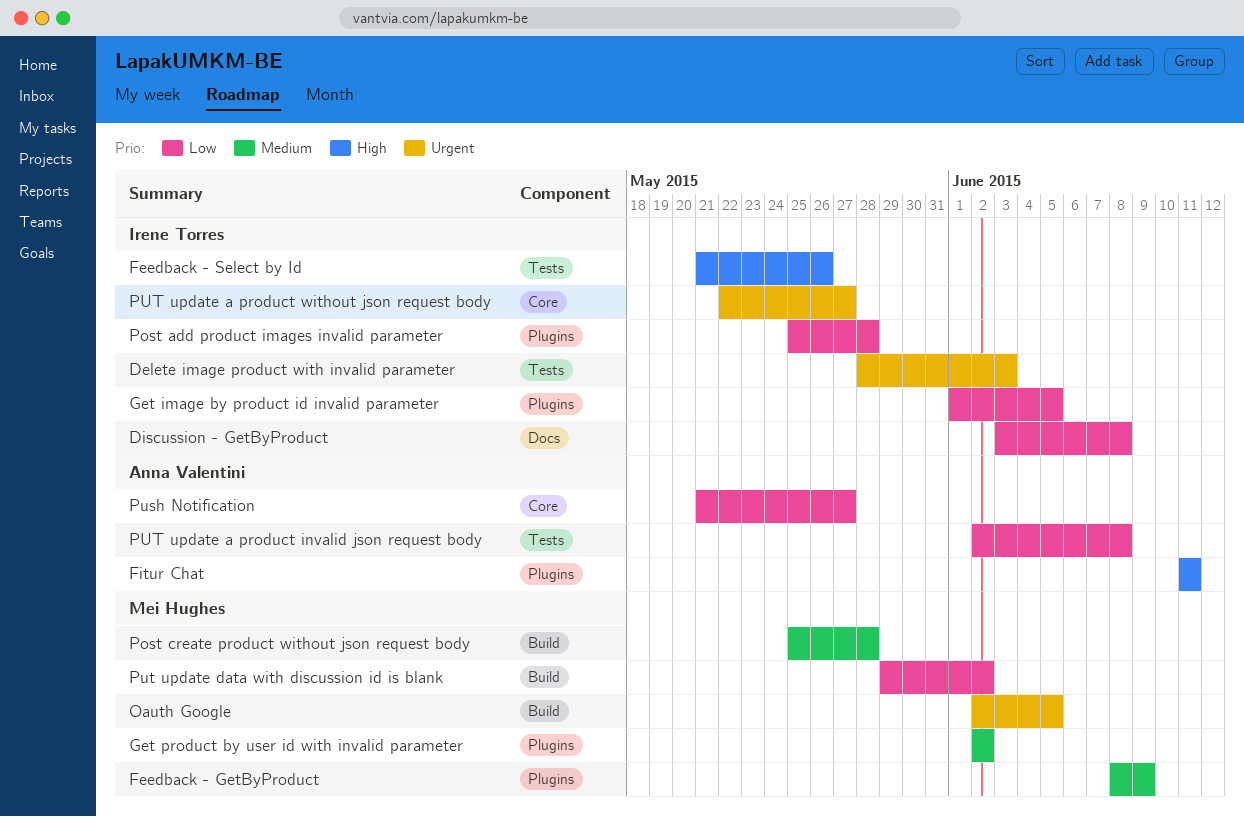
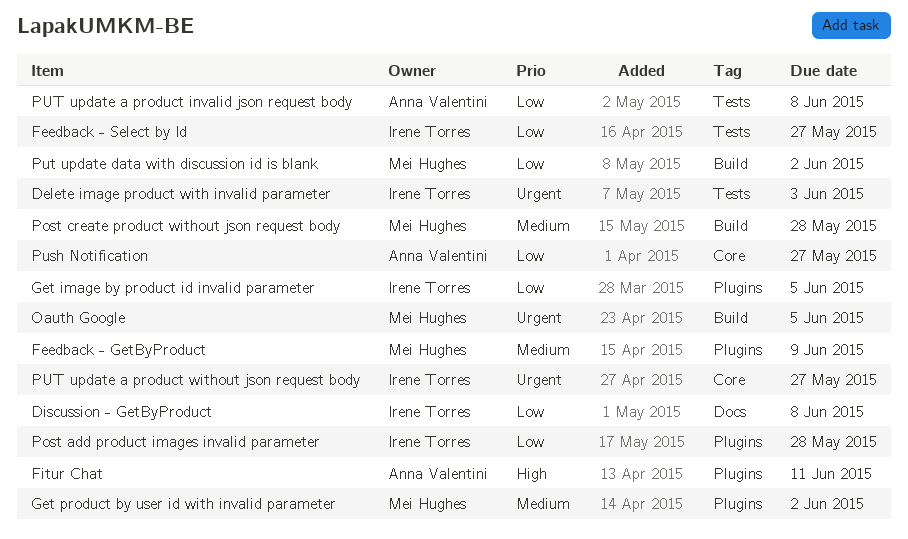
Feedback - Select by Id, priority: High -> Low
Feedback - Select by Id, due: May 26 -> May 27

